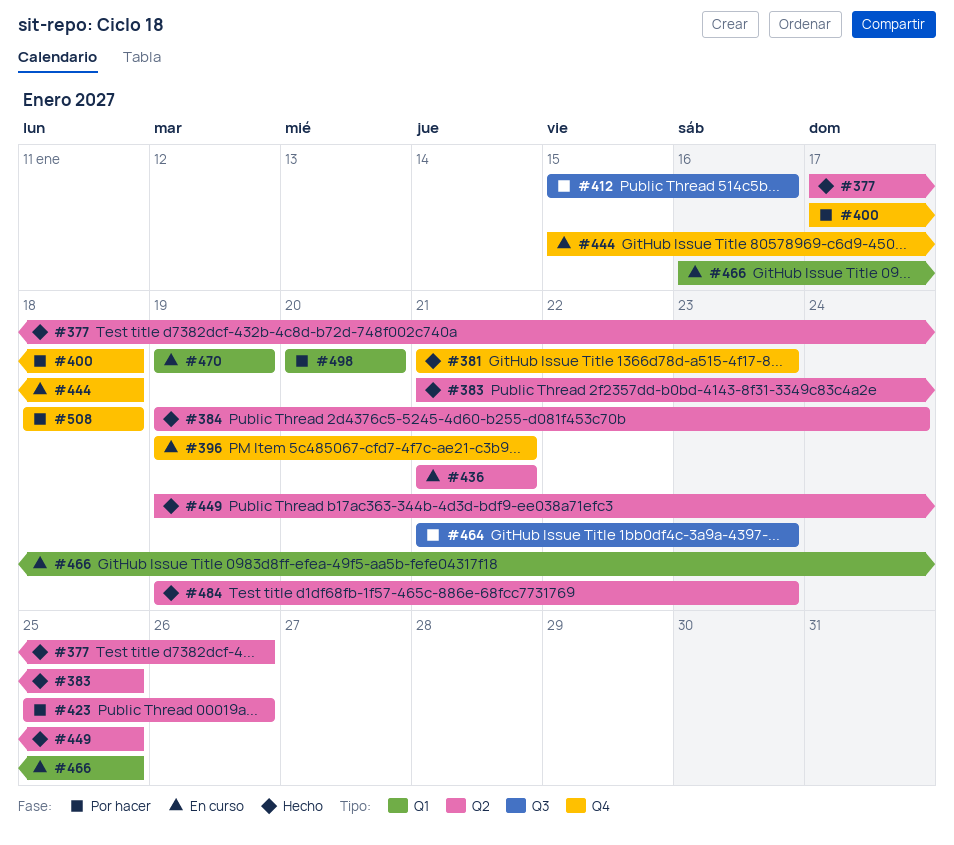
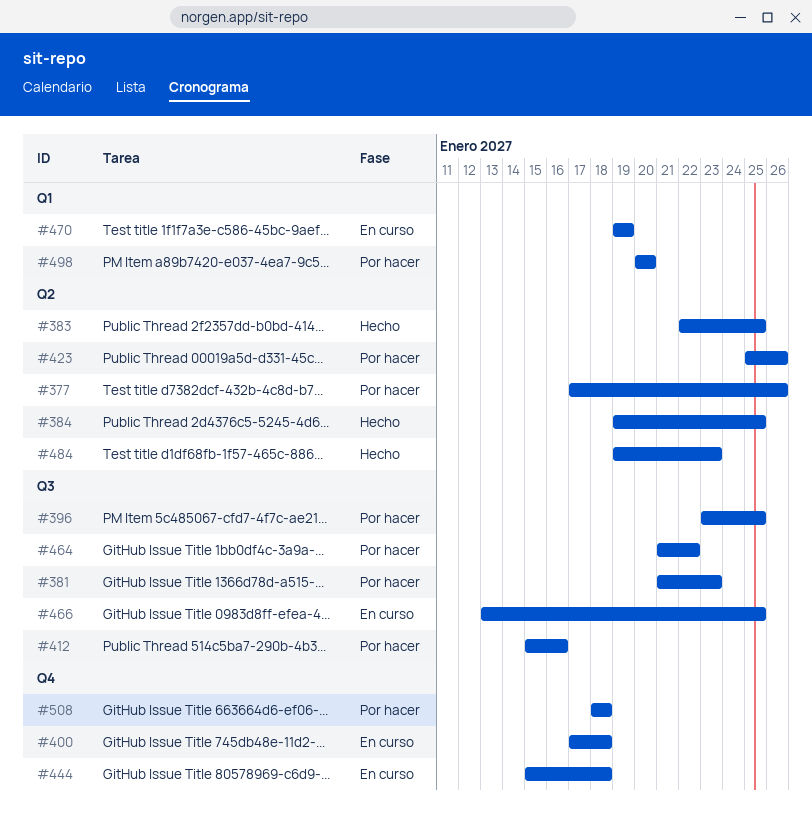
#377, status: Hecho -> Por hacer
#381, status: Hecho -> Por hacer
#381, label: Q4 -> Q3
#383, start: Jan 21 -> Jan 22
#384, due: Jan 24 -> Jan 25
#396, status: En curso -> Por hacer
#396, label: Q4 -> Q3
#396, start: Jan 19 -> Jan 23
#396, due: Jan 21 -> Jan 25
#400, status: Por hacer -> En curso
#436: present -> none
#449: present -> none
#464, due: Jan 23 -> Jan 22
#466, label: Q1 -> Q3
#466, start: Jan 16 -> Jan 13

